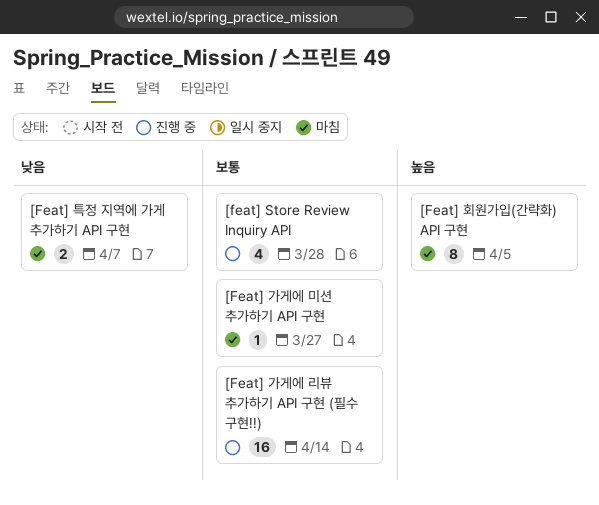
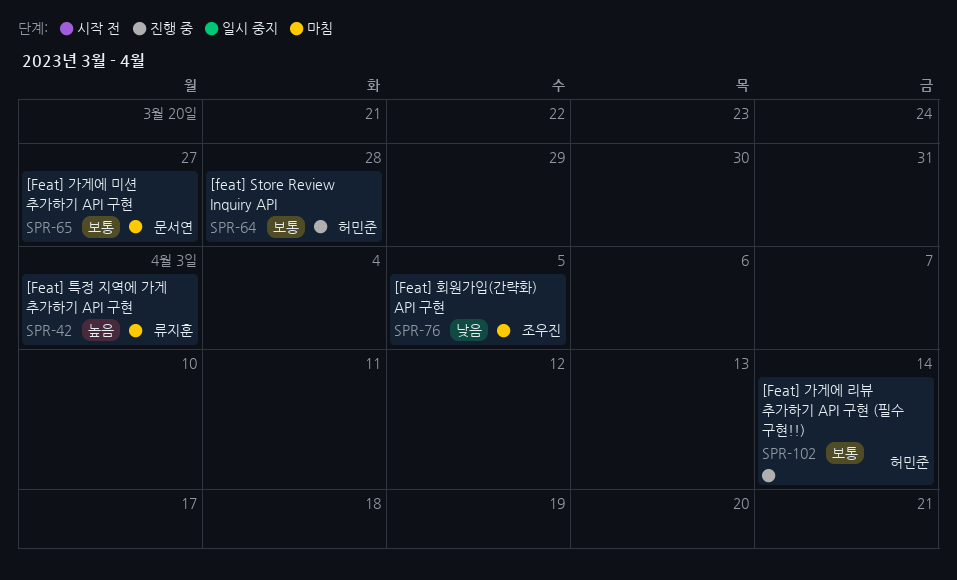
[Feat] 특정 지역에 가게 추가하기 API 구현, priority: 낮음 -> 높음
[Feat] 특정 지역에 가게 추가하기 API 구현, due: Apr 7 -> Apr 3
[Feat] 회원가입(간략화) API 구현, priority: 높음 -> 낮음

